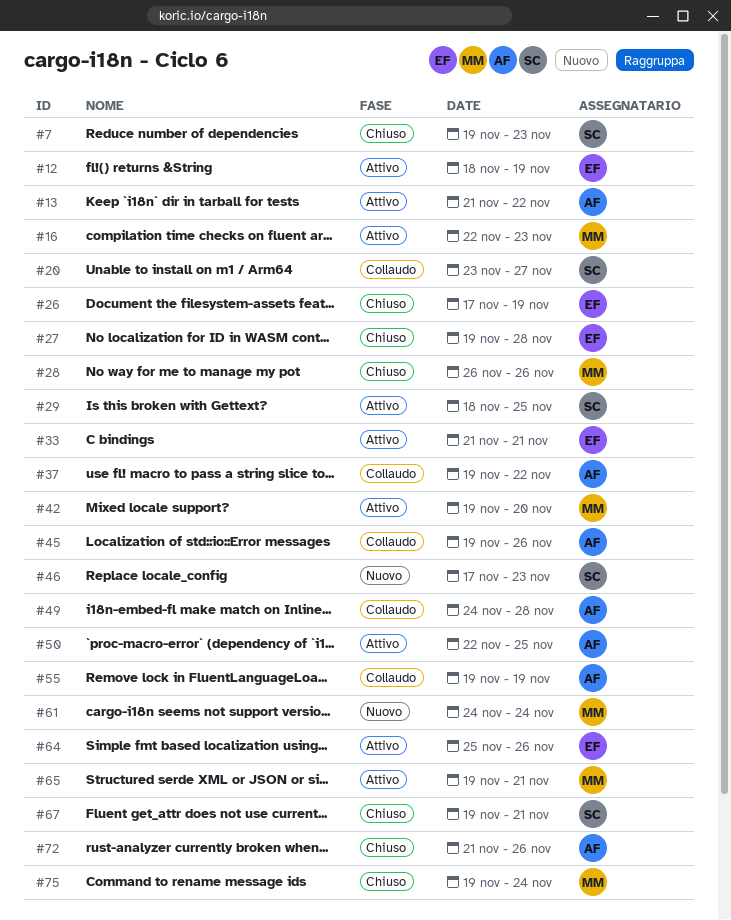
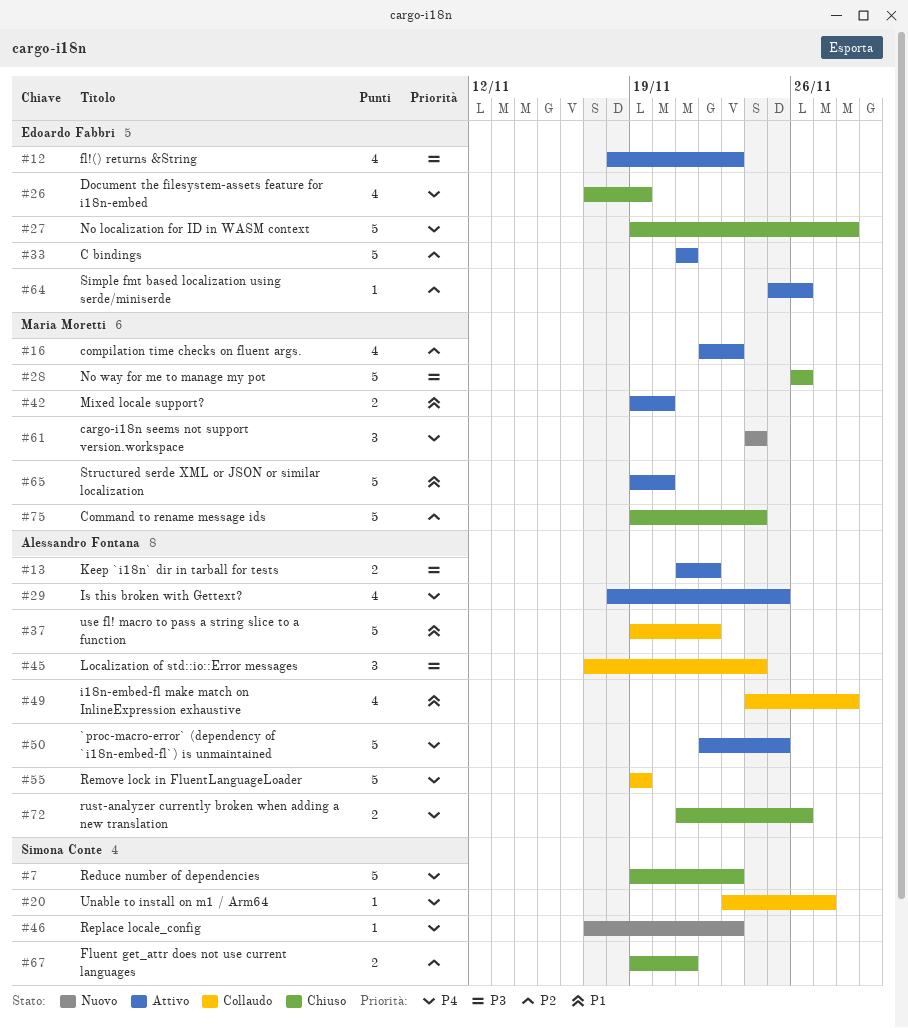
#12, due: Nov 19 -> Nov 23
#29, owner: Simona Conte -> Alessandro Fontana
#45, start: Nov 19 -> Nov 17
#45, due: Nov 26 -> Nov 24
#65, due: Nov 21 -> Nov 20

